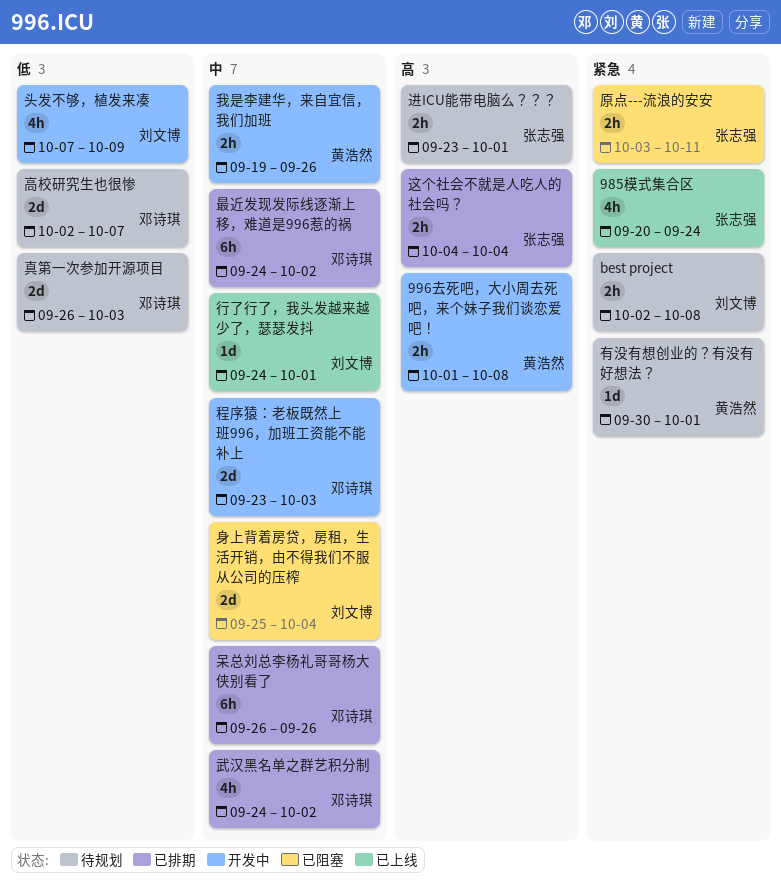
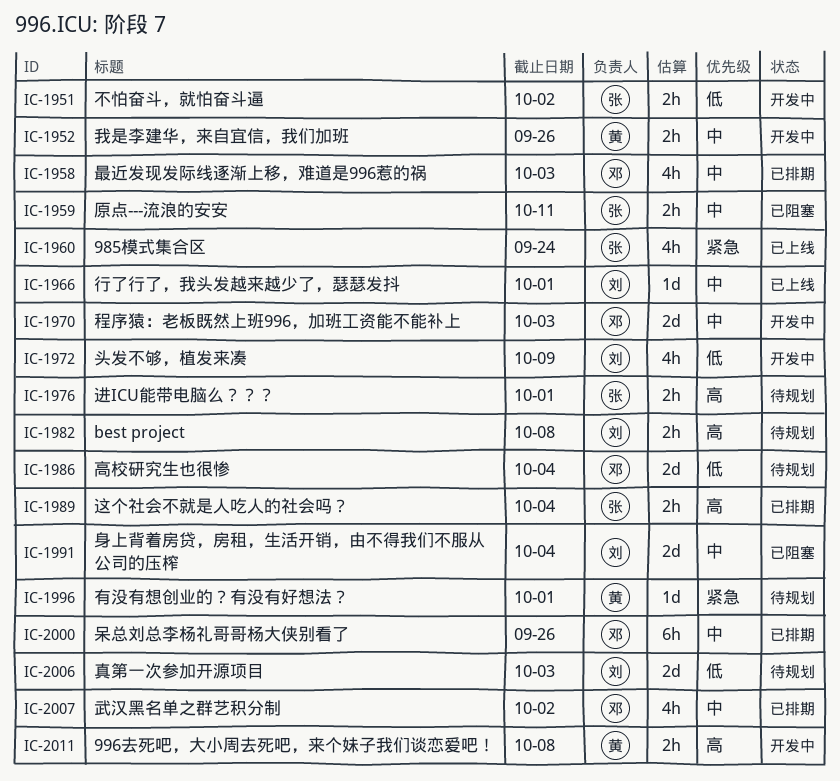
best project, priority: 紧急 -> 高
不怕奋斗，就怕奋斗逼: none -> present
原点---流浪的安安, priority: 紧急 -> 中
最近发现发际线逐渐上移，难道是996惹的祸, estimate: 6h -> 4h
最近发现发际线逐渐上移，难道是996惹的祸, due: Oct 2 -> Oct 3
真第一次参加开源项目, owner: 邓诗琪 -> 刘文博
高校研究生也很惨, due: Oct 7 -> Oct 4

